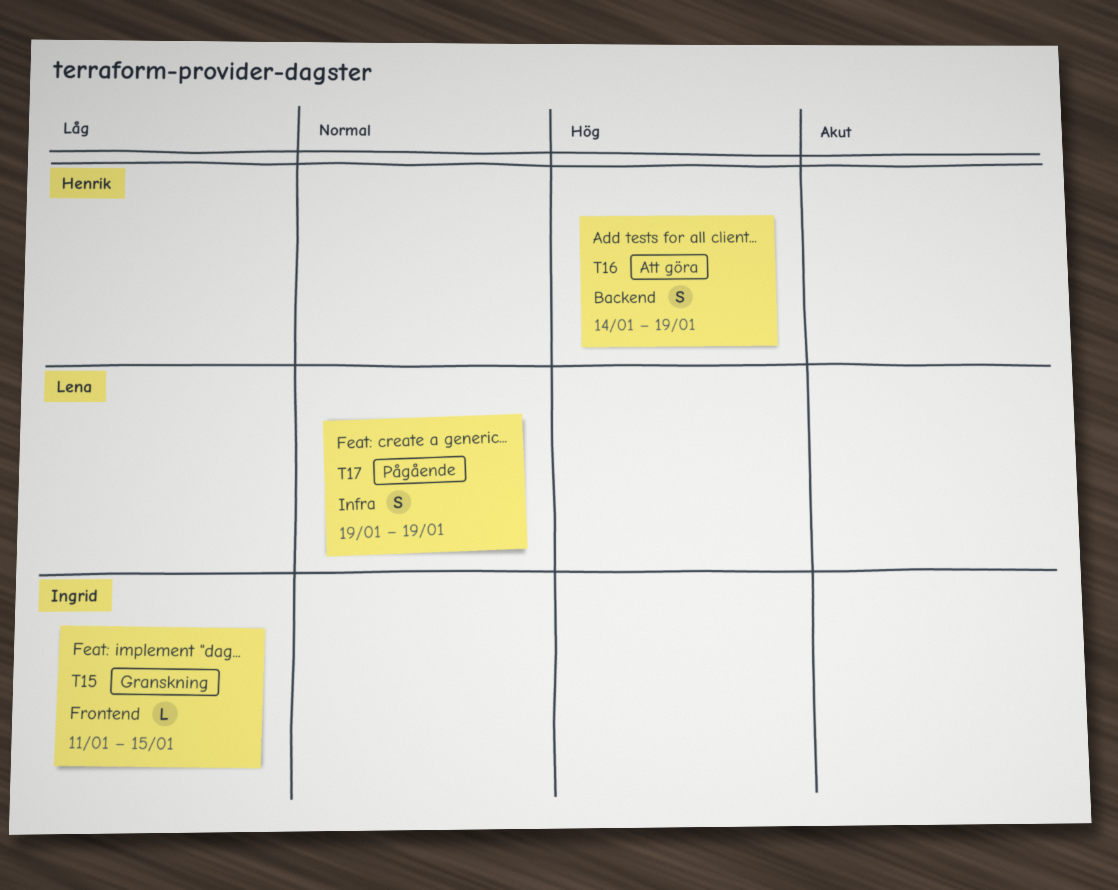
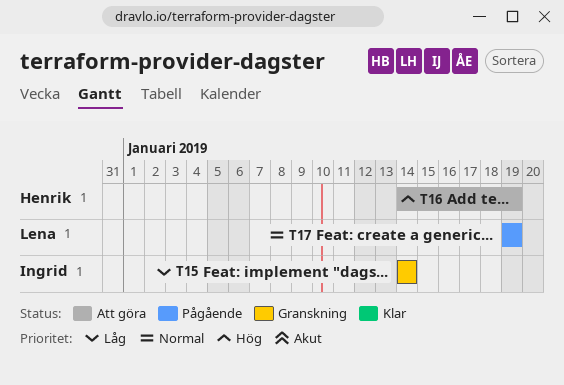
T15, start: Jan 11 -> Jan 14
T15, due: Jan 15 -> Jan 14

